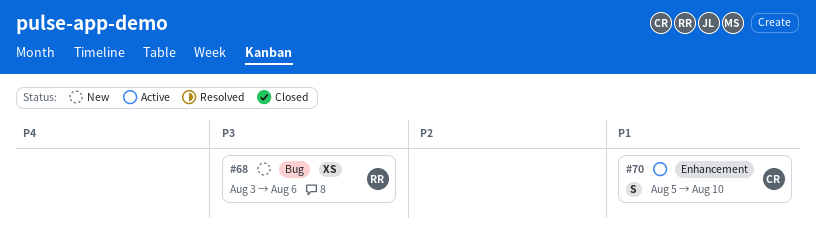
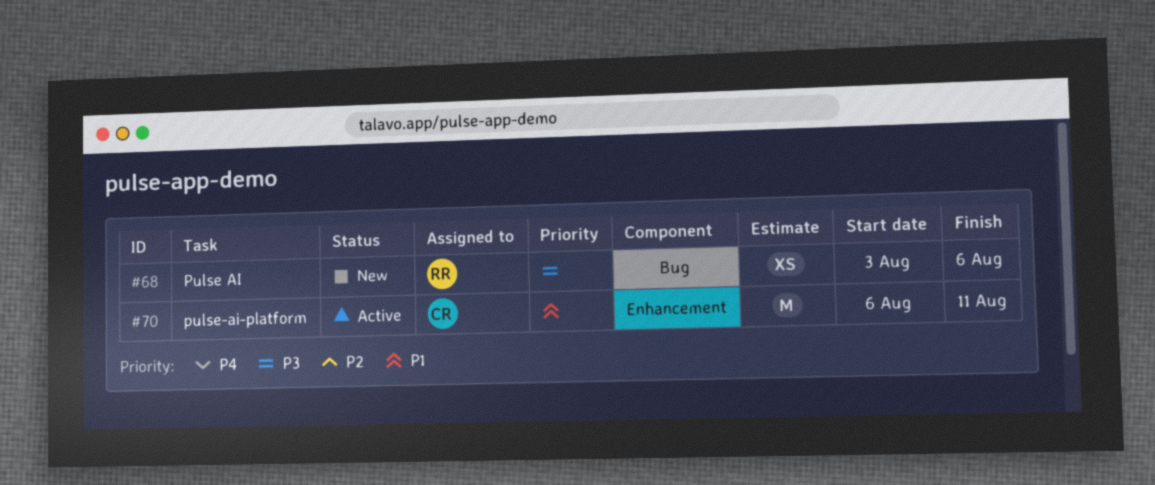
#70, estimate: S -> M
#70, start: Aug 5 -> Aug 6
#70, due: Aug 10 -> Aug 11

